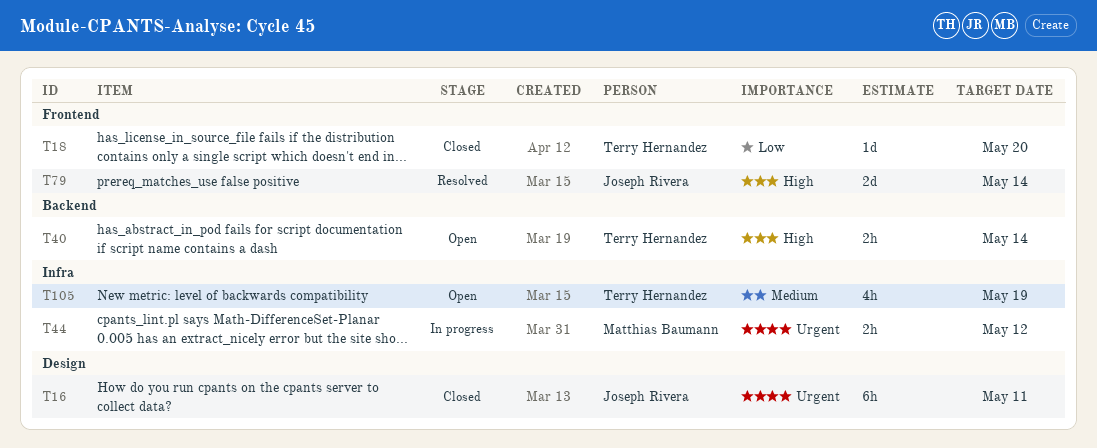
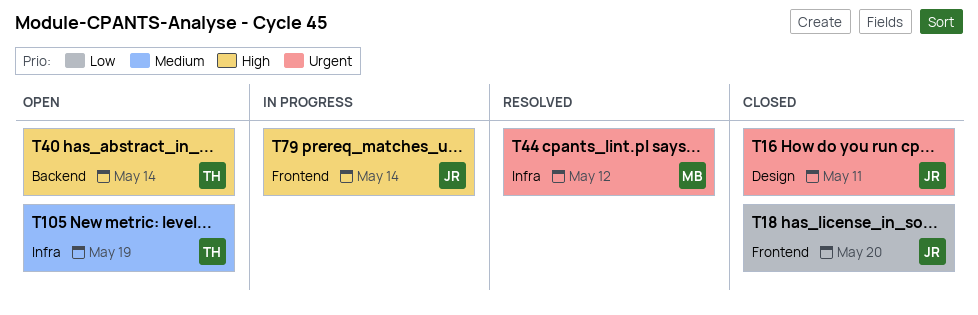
T18, owner: Terry Hernandez -> Joseph Rivera
T44, status: In progress -> Resolved
T79, status: Resolved -> In progress

